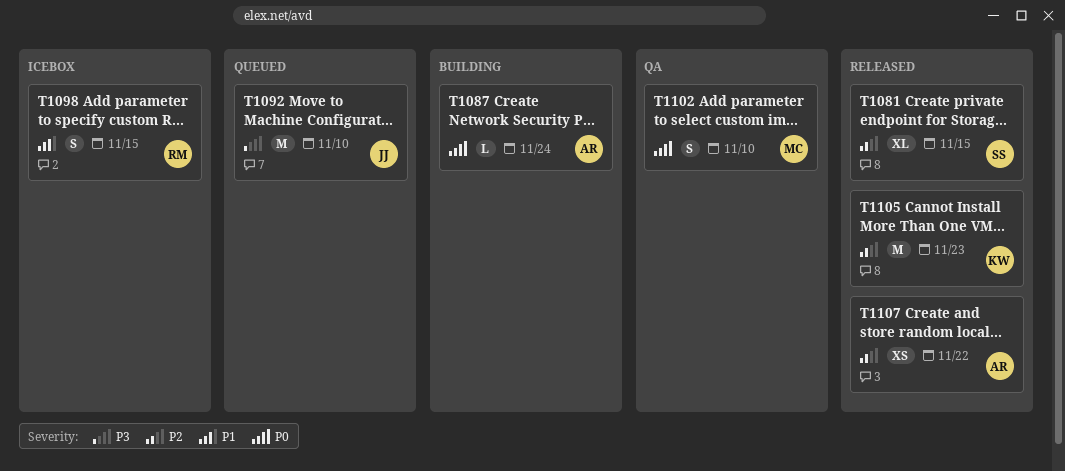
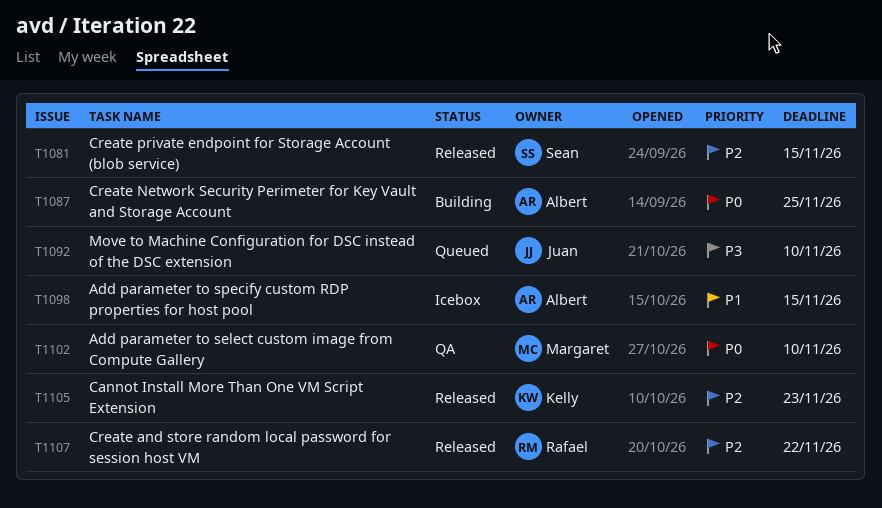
T1087, due: Nov 24 -> Nov 25
T1098, owner: Rafael -> Albert
T1107, owner: Albert -> Rafael

